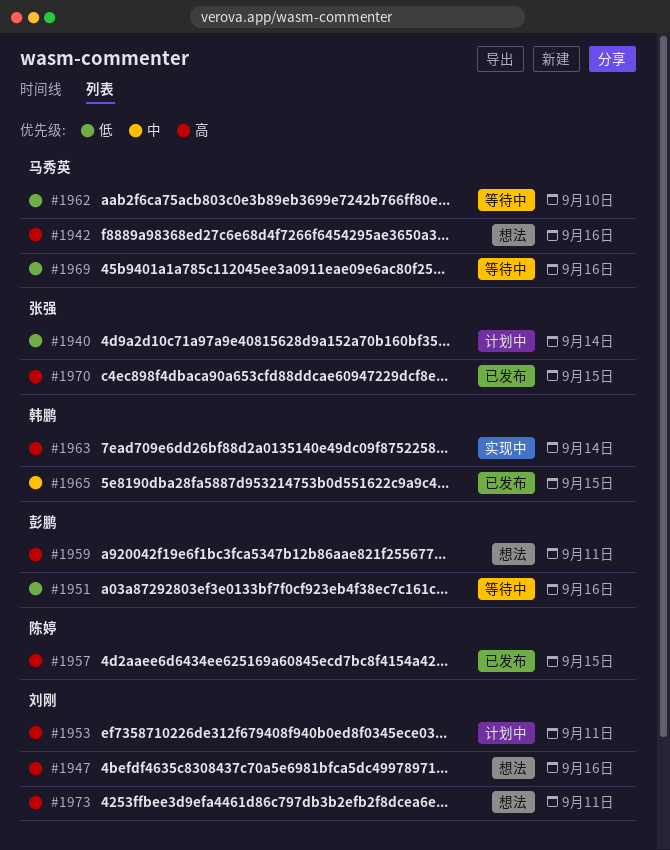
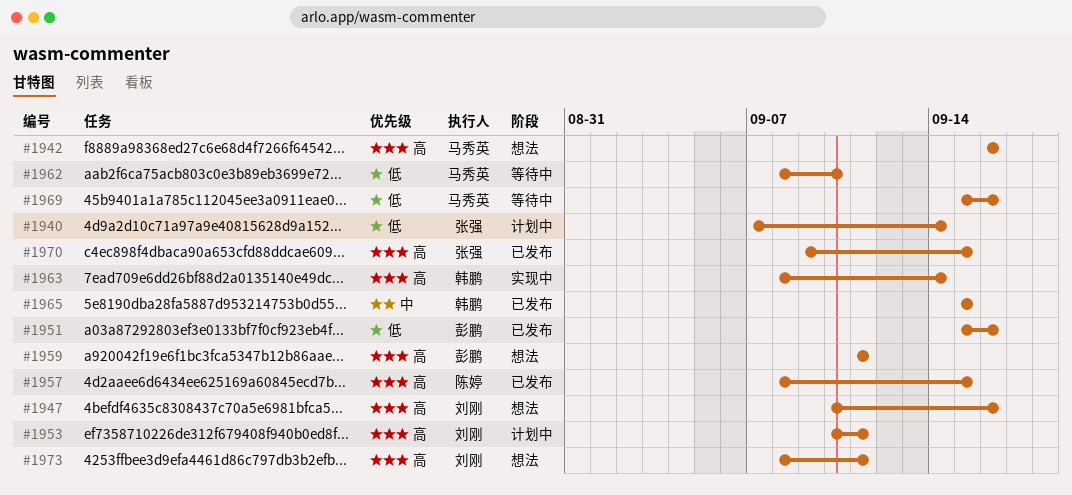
#1951, status: 等待中 -> 已发布

